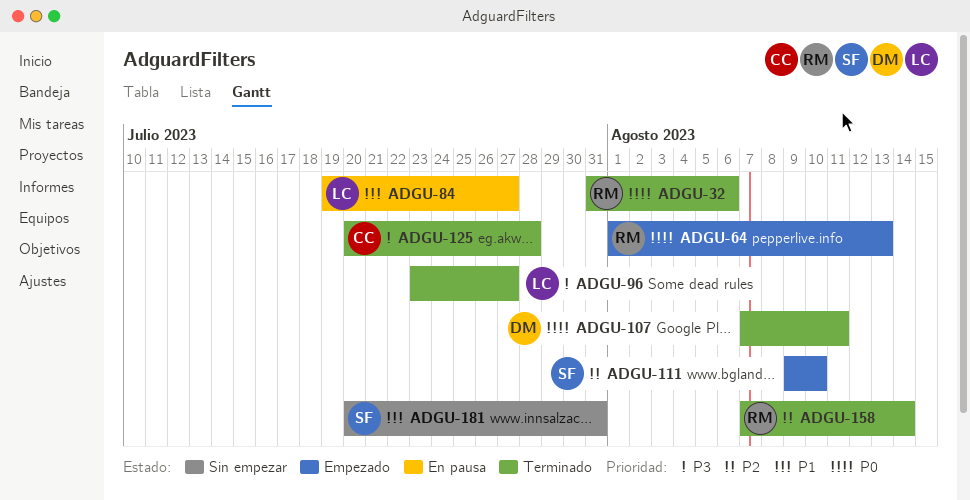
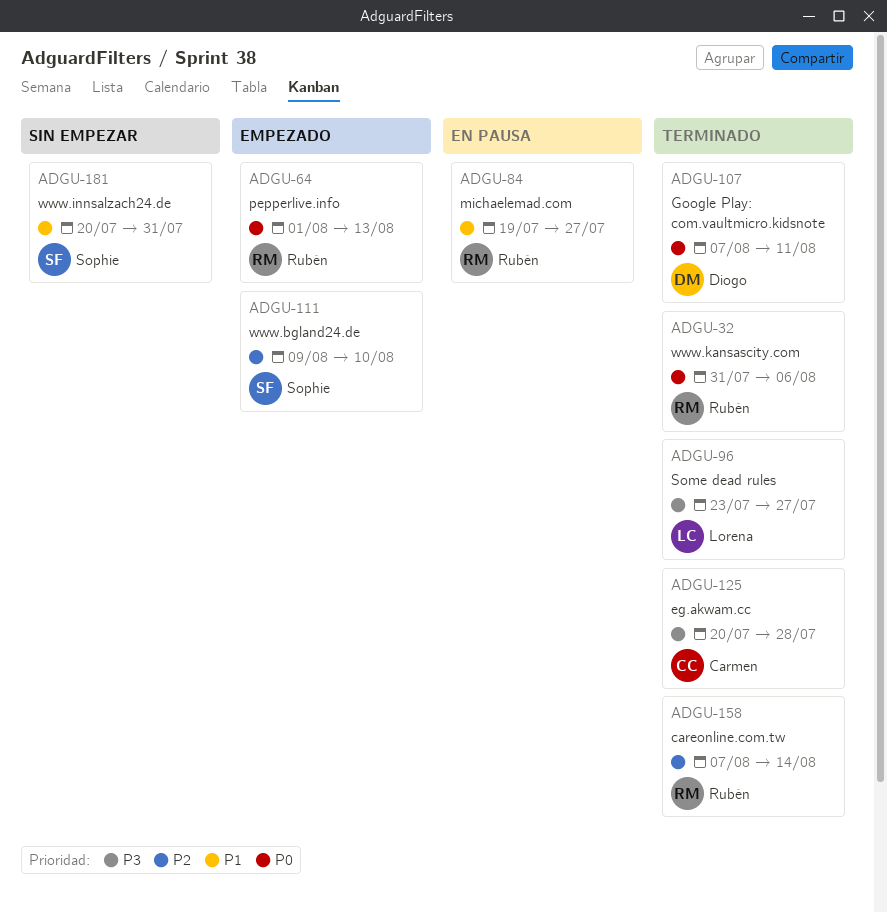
ADGU-84, owner: Lorena -> Rubén

